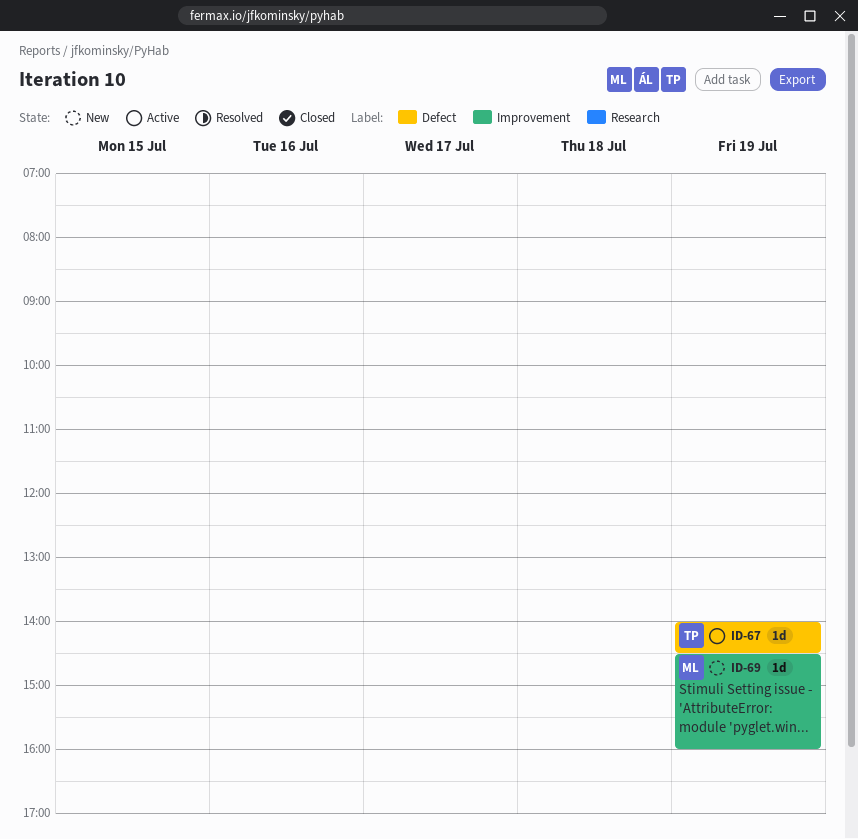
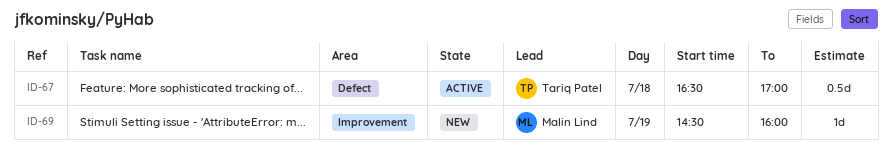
ID-67, estimate: 1d -> 0.5d
ID-67, day: Jul 19 -> Jul 18
ID-67, begins: 14:00 -> 16:30
ID-67, ends: 14:30 -> 17:00

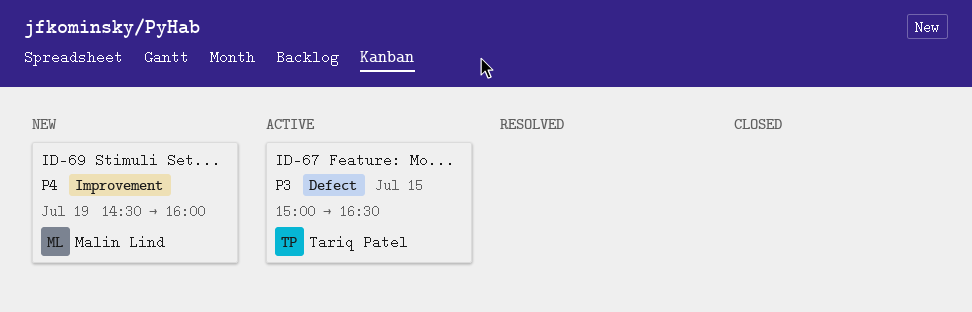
ID-67, day: Jul 18 -> Jul 15
ID-67, begins: 16:30 -> 15:00
ID-67, ends: 17:00 -> 16:30

